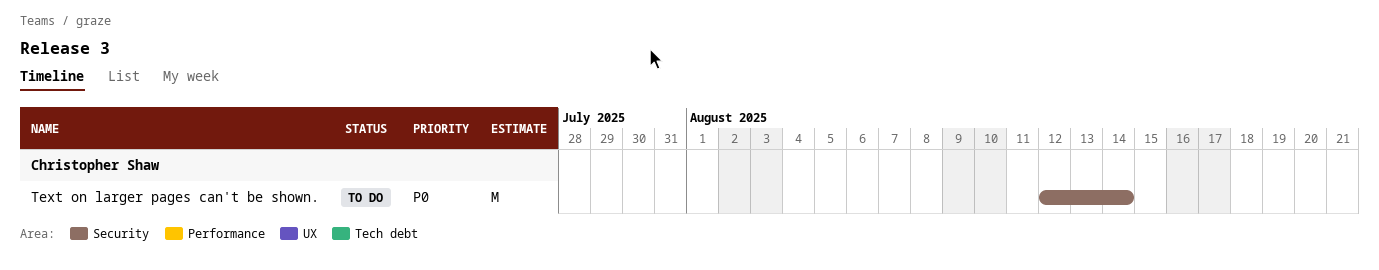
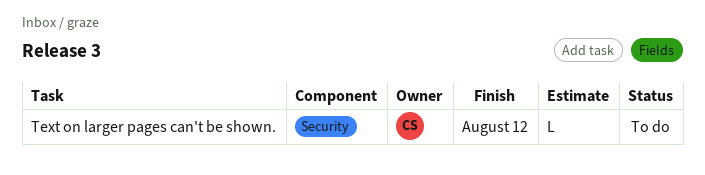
Text on larger pages can't be shown., estimate: M -> L
Text on larger pages can't be shown., due: Aug 14 -> Aug 12

